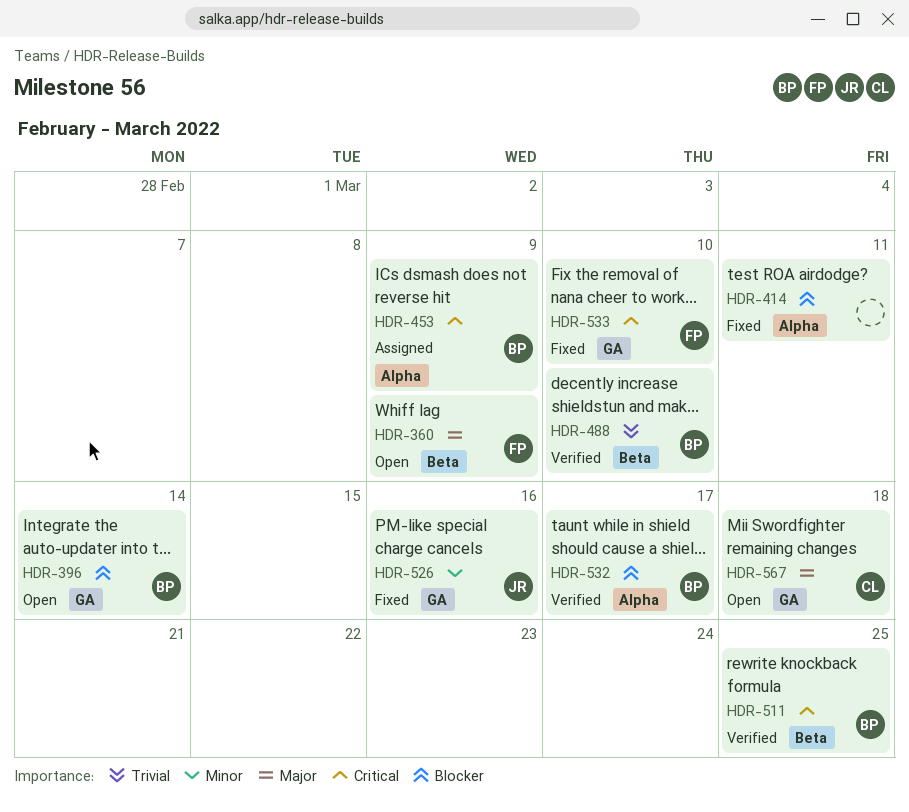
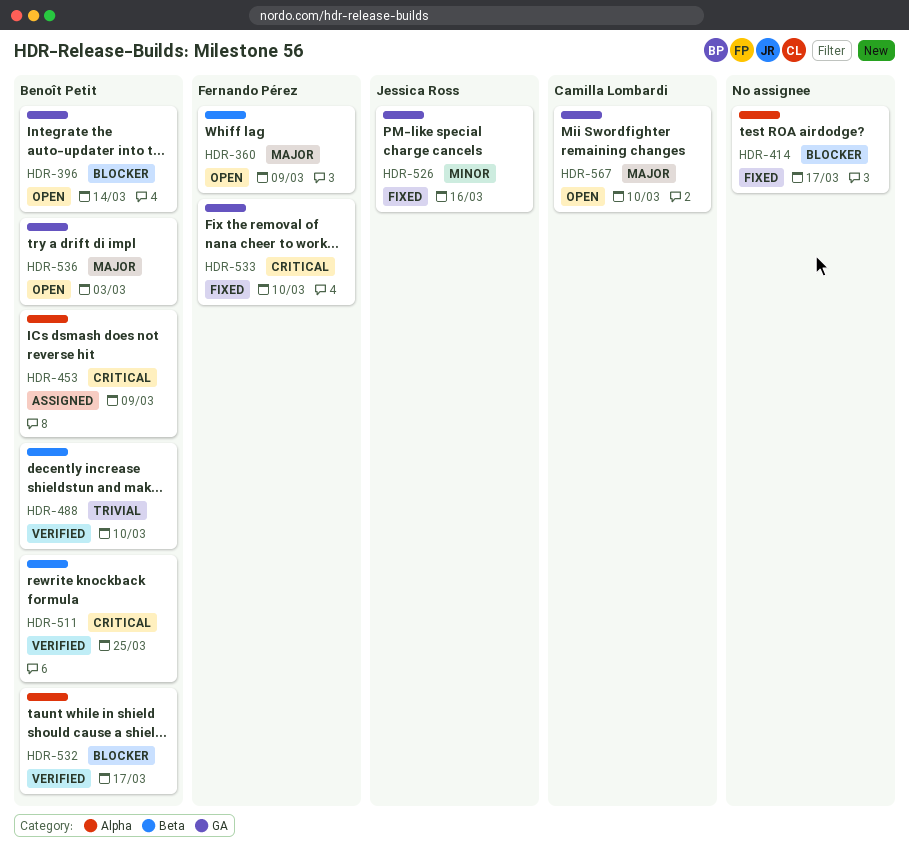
HDR-414, due: Mar 11 -> Mar 17
HDR-536: none -> present
HDR-567, due: Mar 18 -> Mar 10

